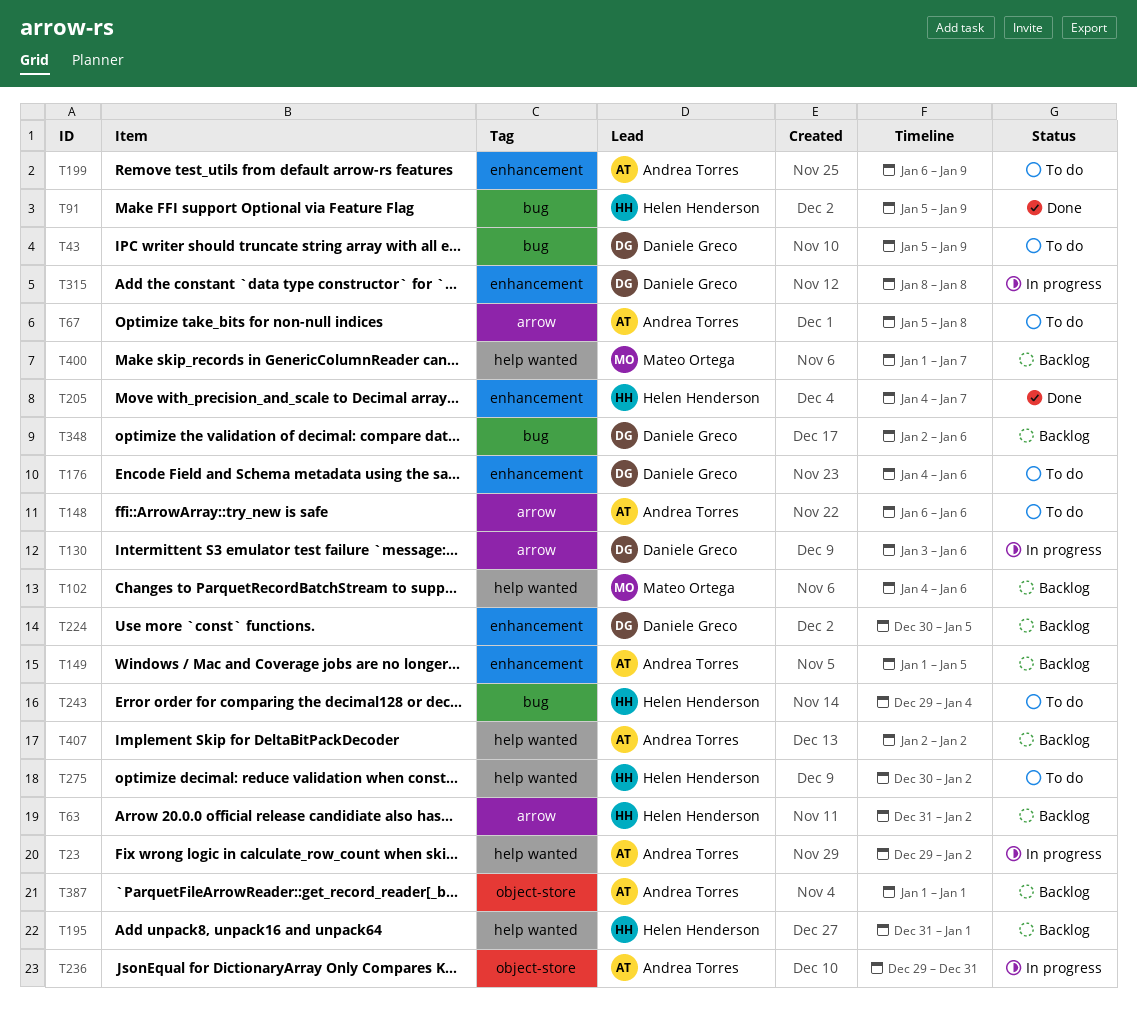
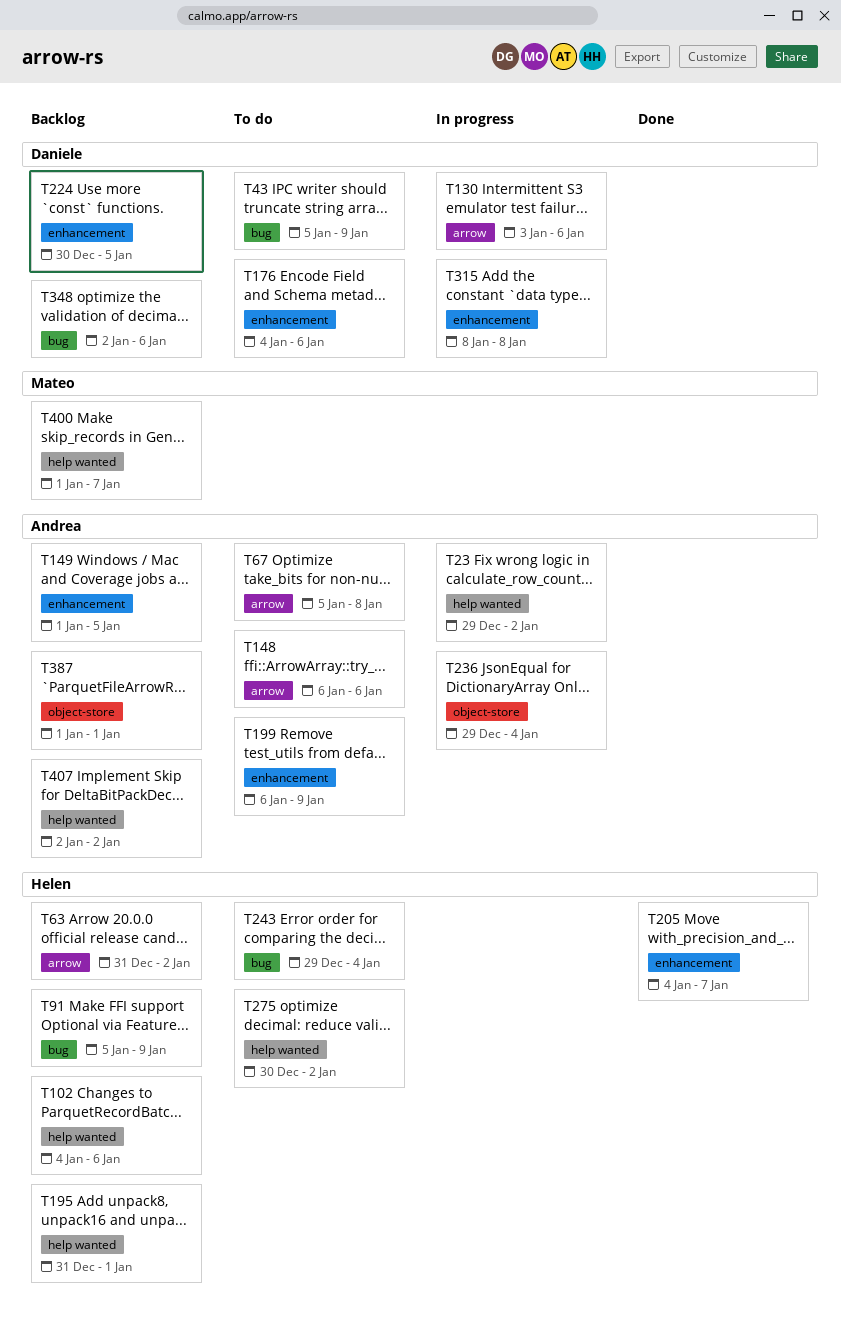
T91, status: Done -> Backlog
T102, owner: Mateo Ortega -> Helen Henderson
T236, due: Dec 31 -> Jan 4

